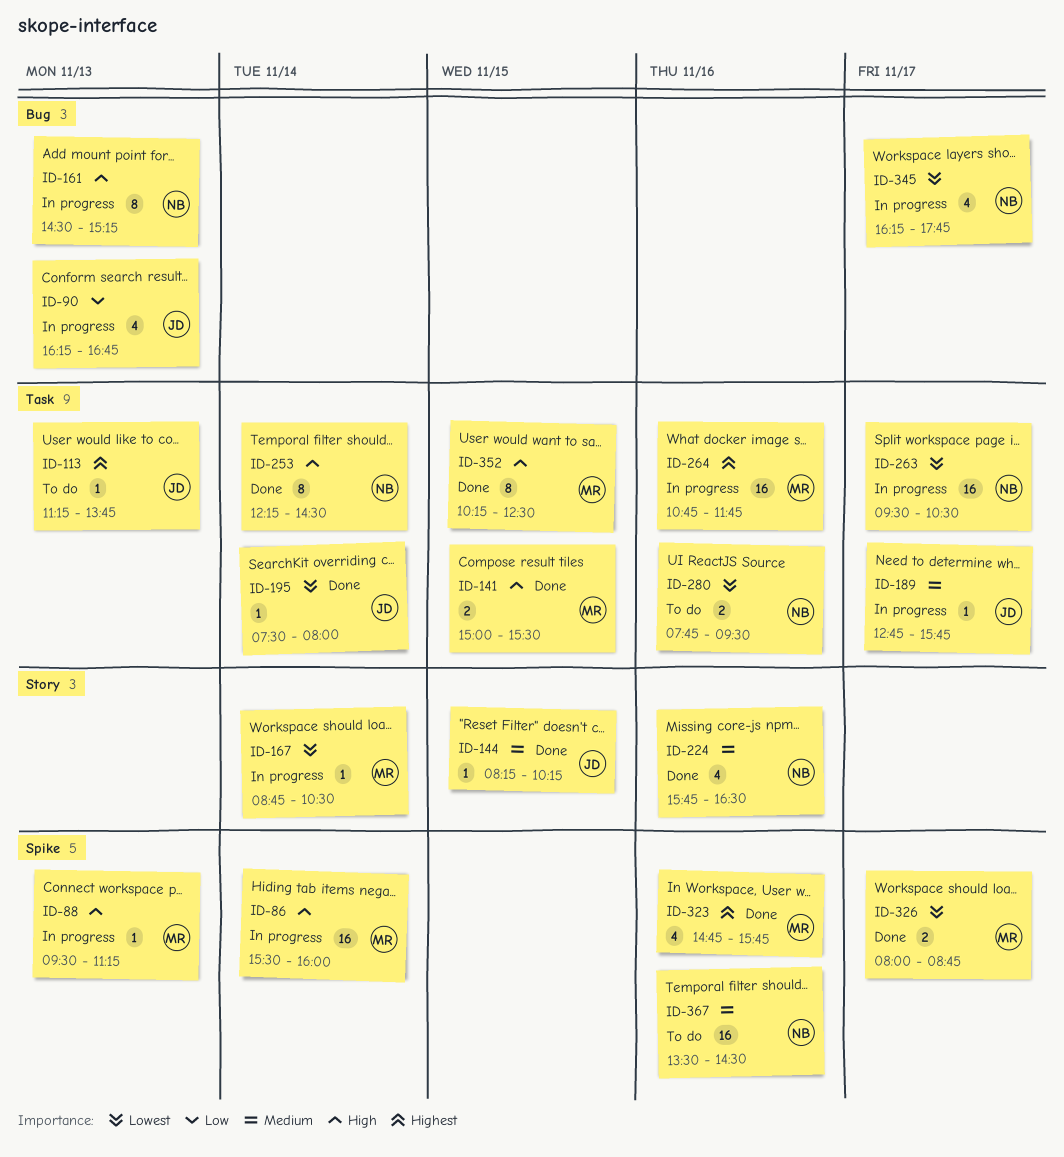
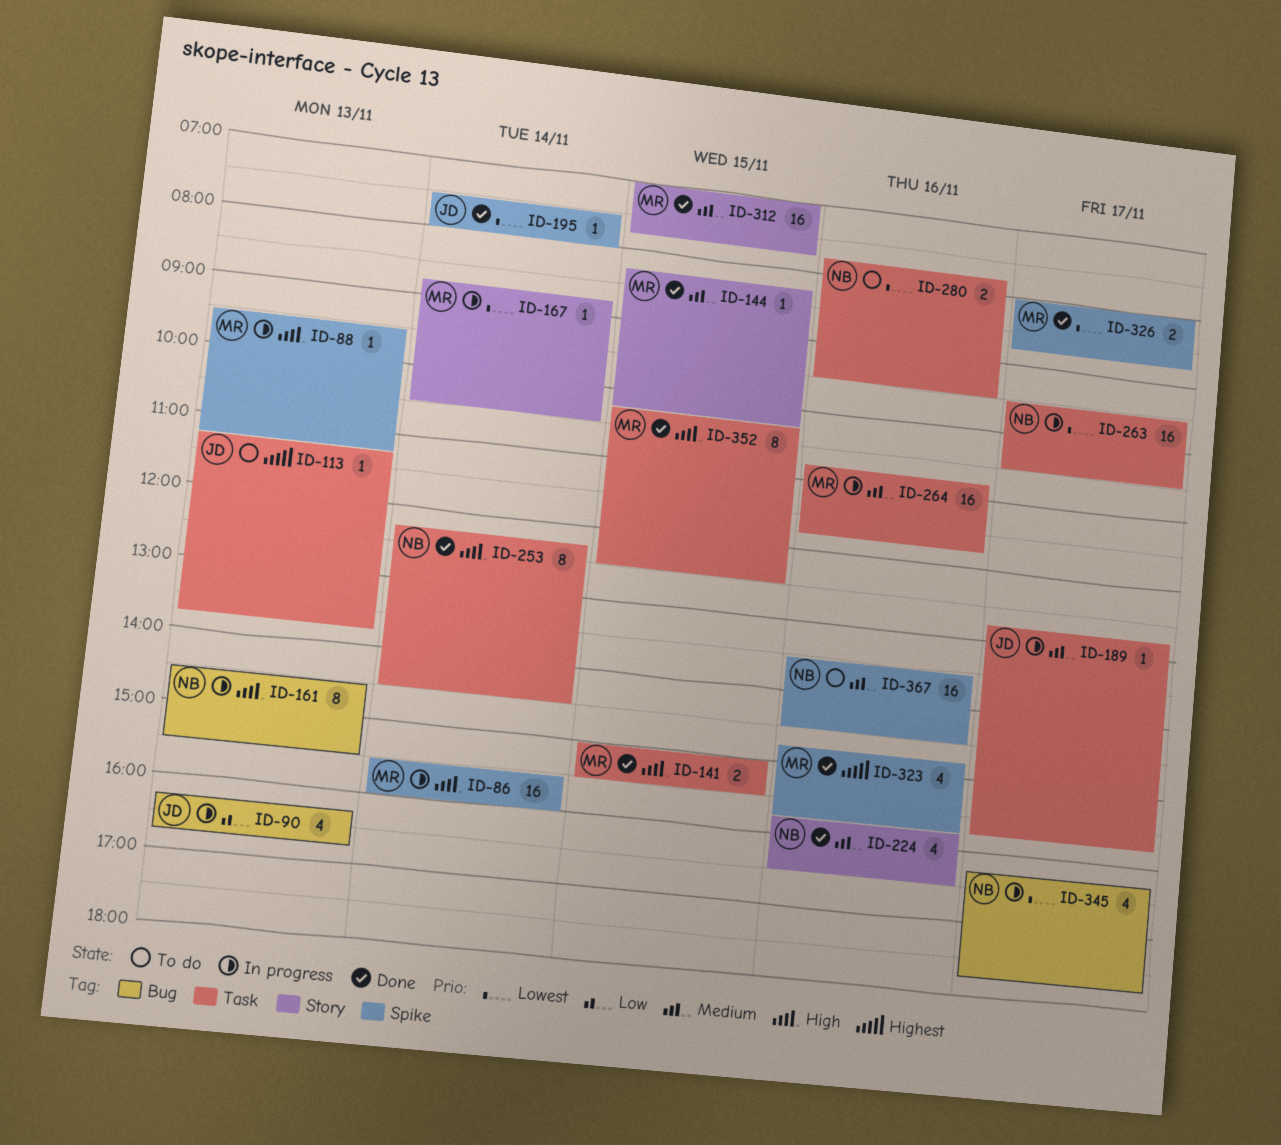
ID-144, owner: JD -> MR
ID-161, ends: 15:15 -> 15:30
ID-195, label: Task -> Spike
ID-264, priority: Highest -> Medium
ID-312: none -> present

